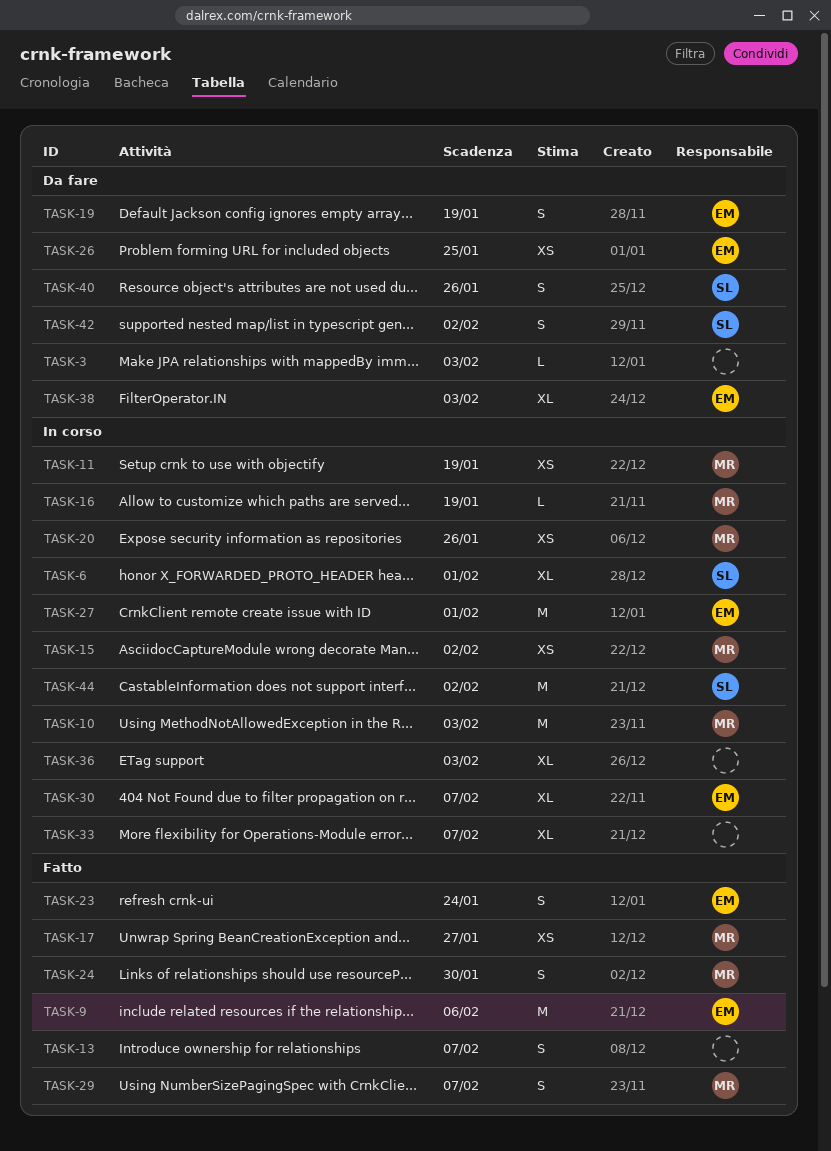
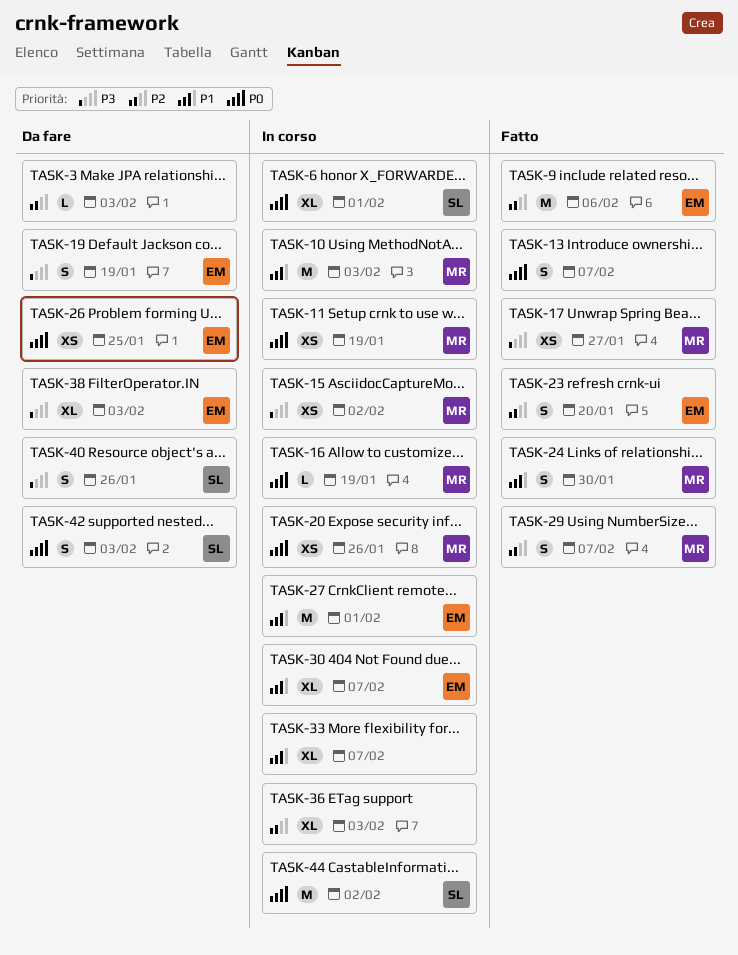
TASK-23, due: Jan 24 -> Jan 20
TASK-42, due: Feb 2 -> Feb 3

